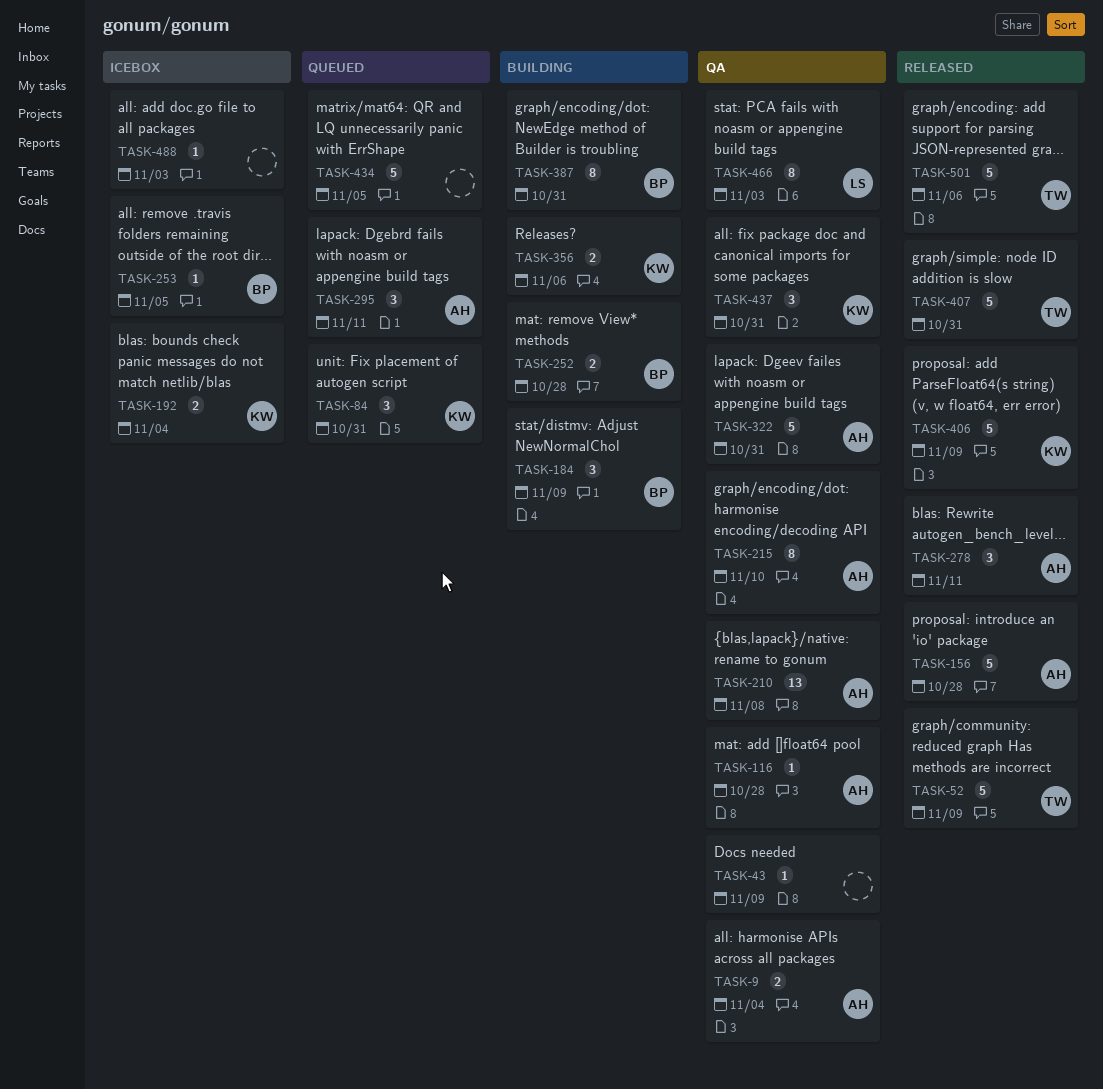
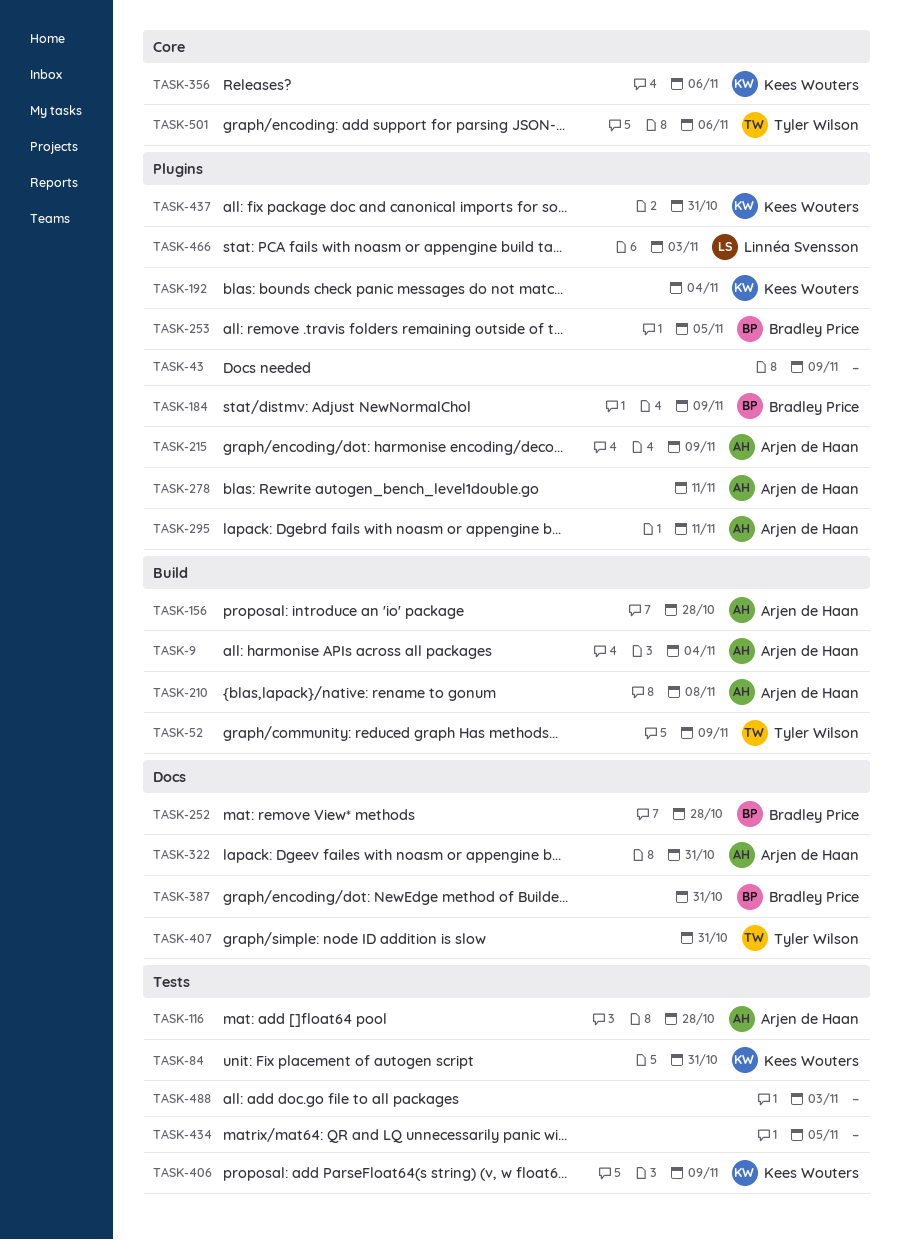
TASK-215, due: Nov 10 -> Nov 9

